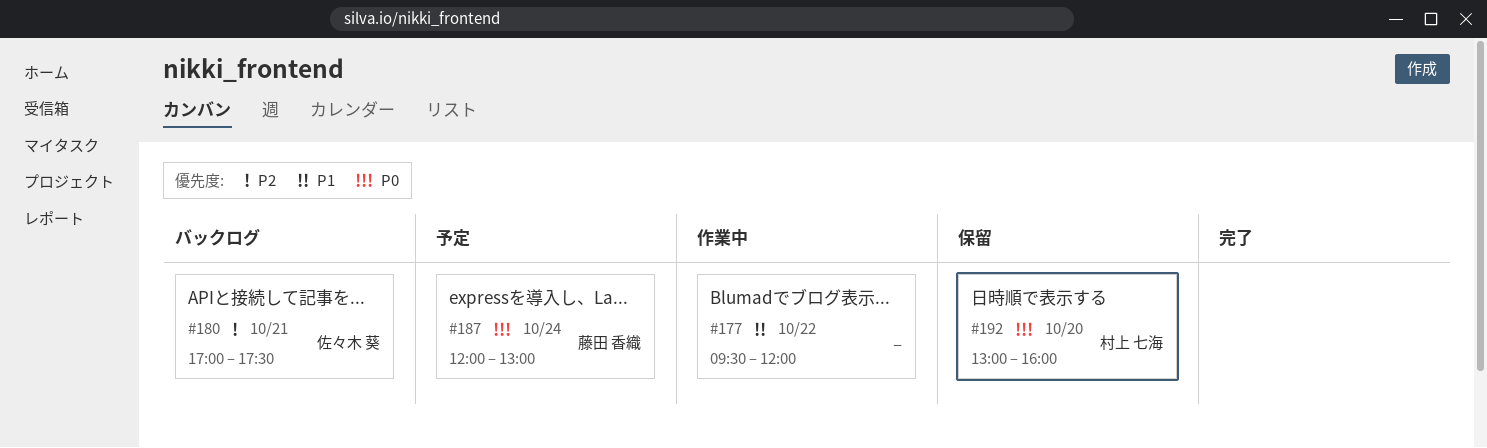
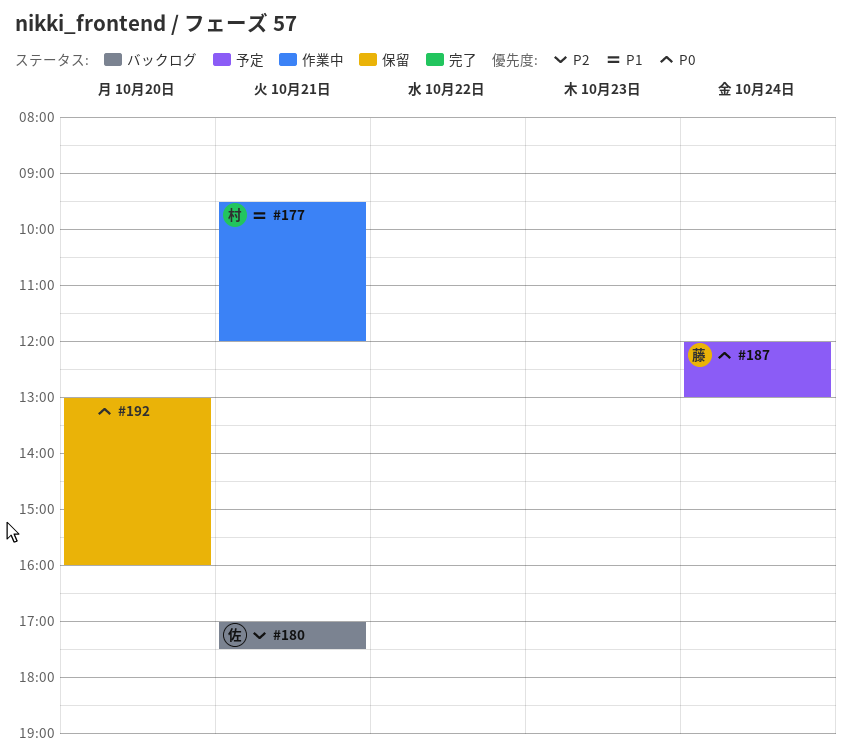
#177, owner: none -> 村上 七海
#177, day: Oct 22 -> Oct 21
#192, owner: 村上 七海 -> none

